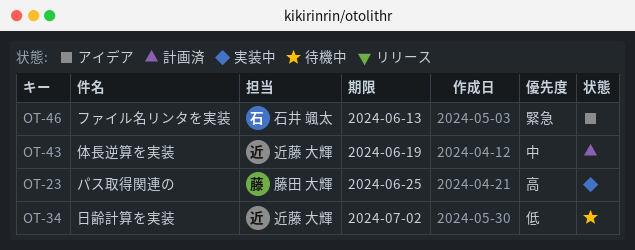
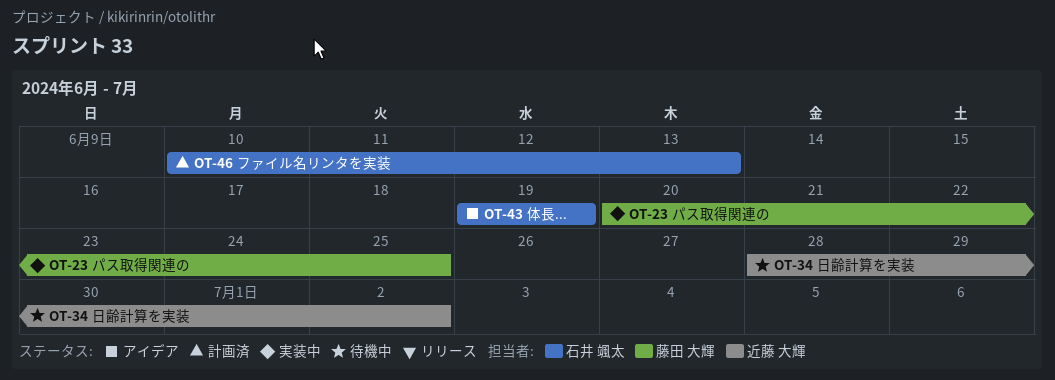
OT-43, status: 計画済 -> アイデア
OT-43, owner: 近藤 大輝 -> 石井 颯太
OT-46, status: アイデア -> 計画済

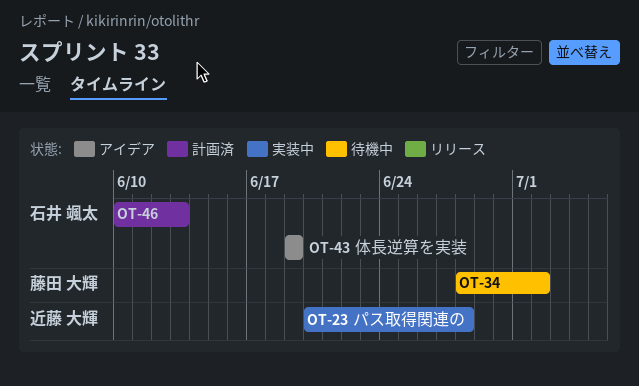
OT-23, owner: 藤田 大輝 -> 近藤 大輝
OT-23, due: Jun 25 -> Jun 28
OT-34, owner: 近藤 大輝 -> 藤田 大輝

